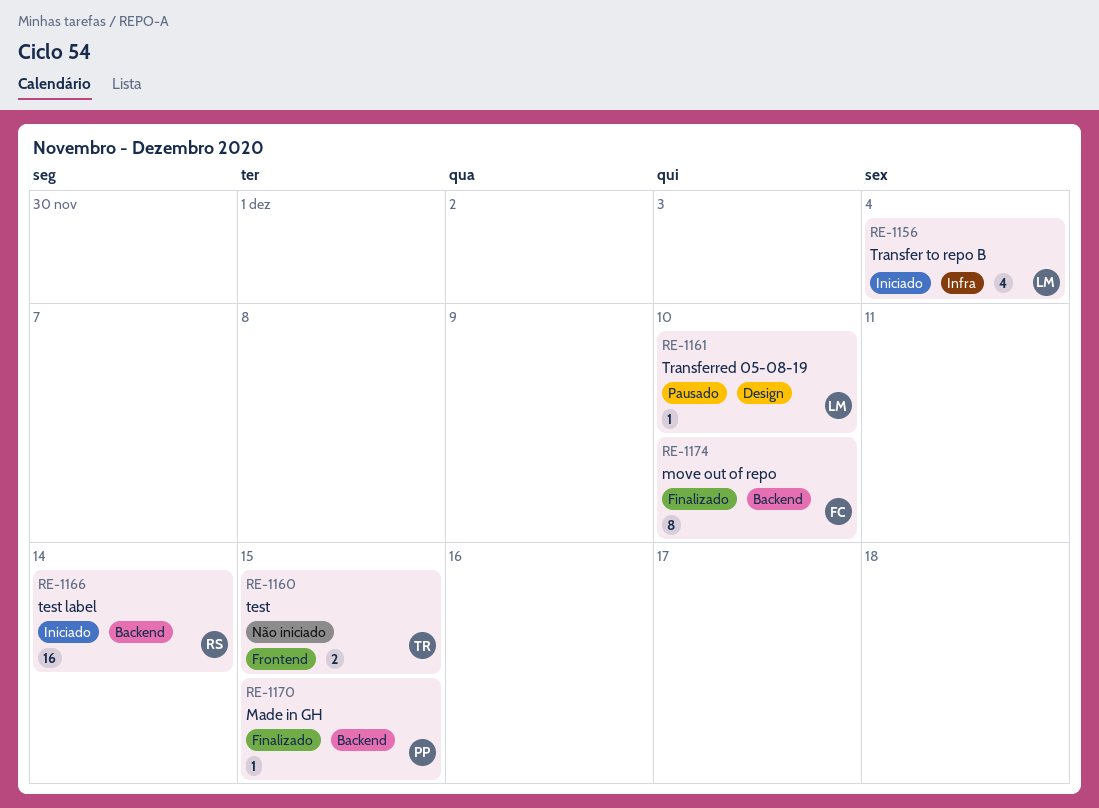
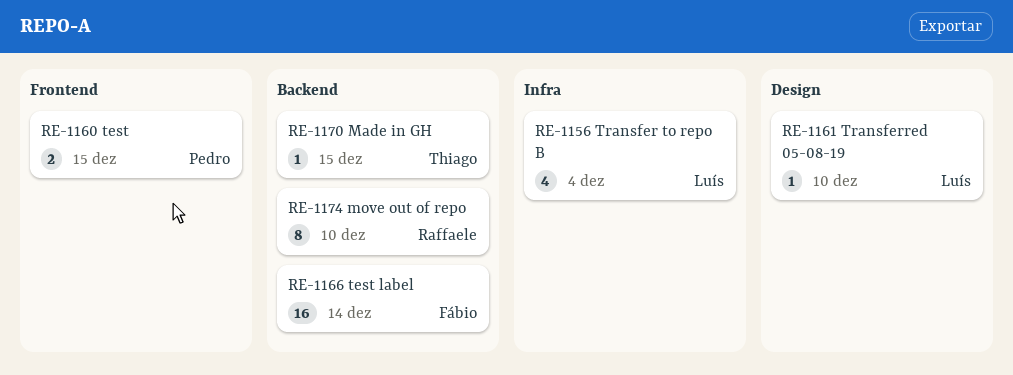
RE-1160, owner: Thiago -> Pedro
RE-1166, owner: Raffaele -> Fábio
RE-1170, owner: Pedro -> Thiago
RE-1174, owner: Fábio -> Raffaele

